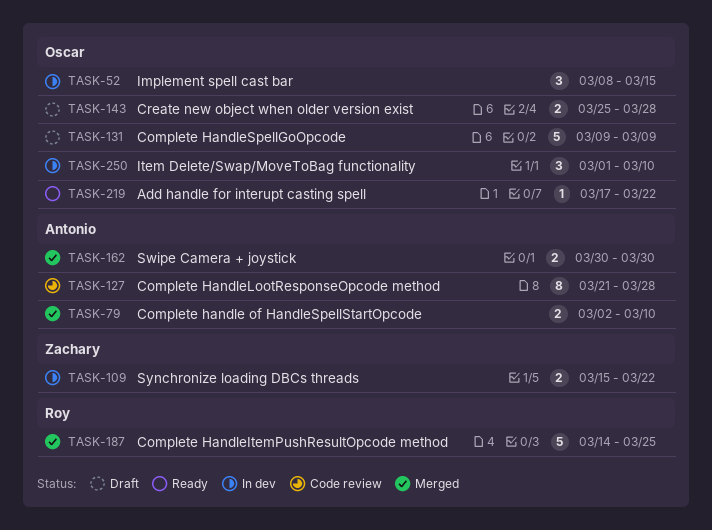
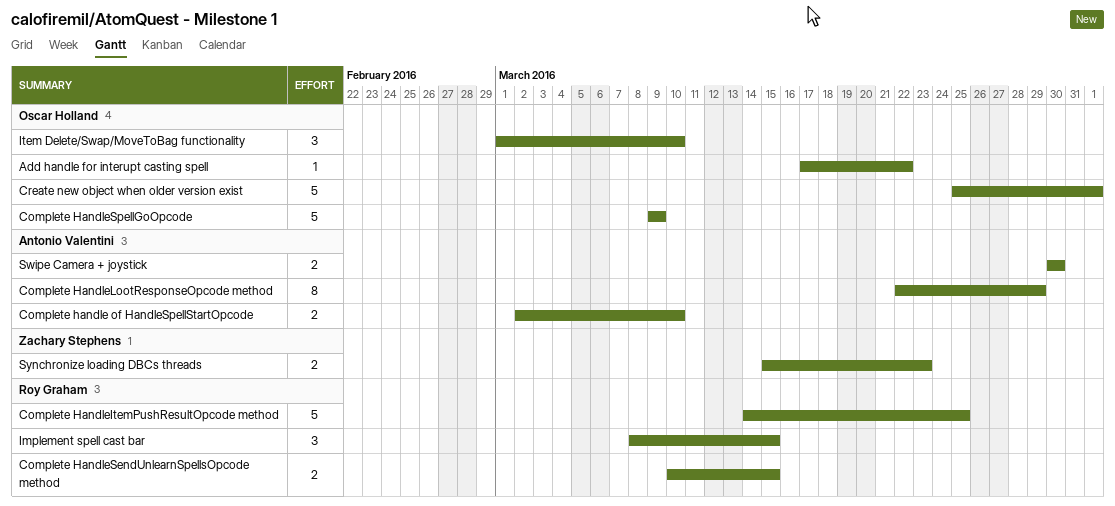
Complete HandleLootResponseOpcode method, start: Mar 21 -> Mar 22
Complete HandleLootResponseOpcode method, due: Mar 28 -> Mar 29
Complete HandleSendUnlearnSpellsOpcode method: none -> present
Create new object when older version exist, estimate: 2 -> 5
Create new object when older version exist, due: Mar 28 -> Apr 1
Implement spell cast bar, owner: Oscar Holland -> Roy Graham
Synchronize loading DBCs threads, due: Mar 22 -> Mar 23

